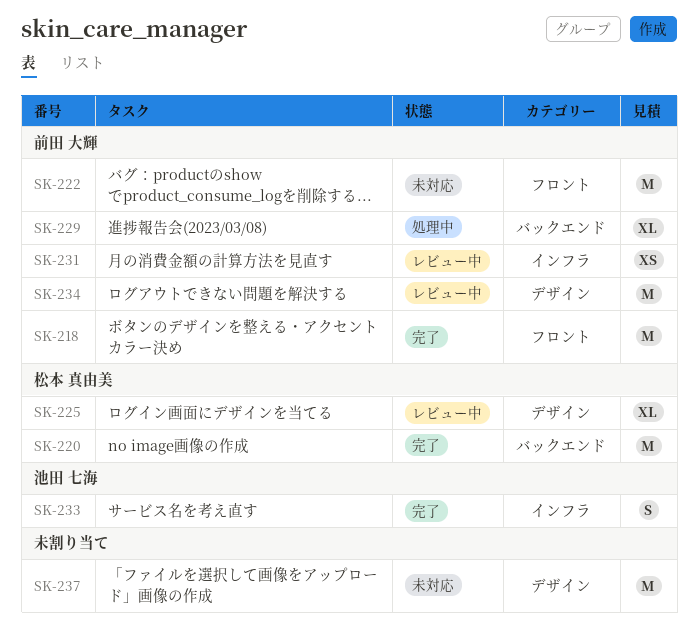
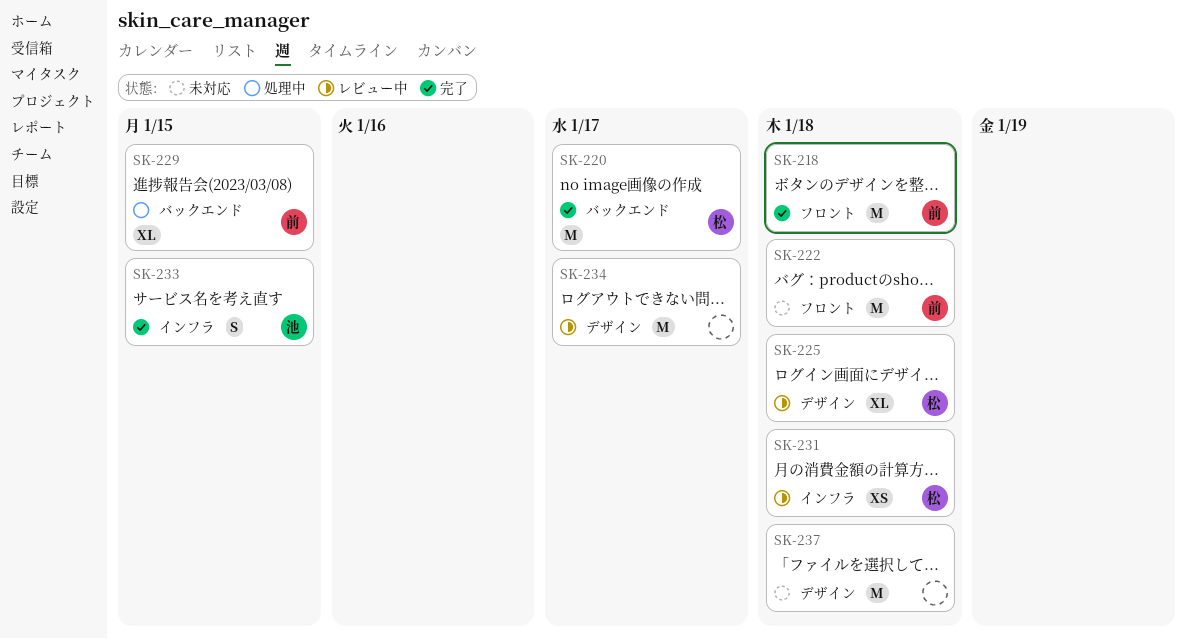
SK-231, owner: 前田 大輝 -> 松本 真由美
SK-234, owner: 前田 大輝 -> none

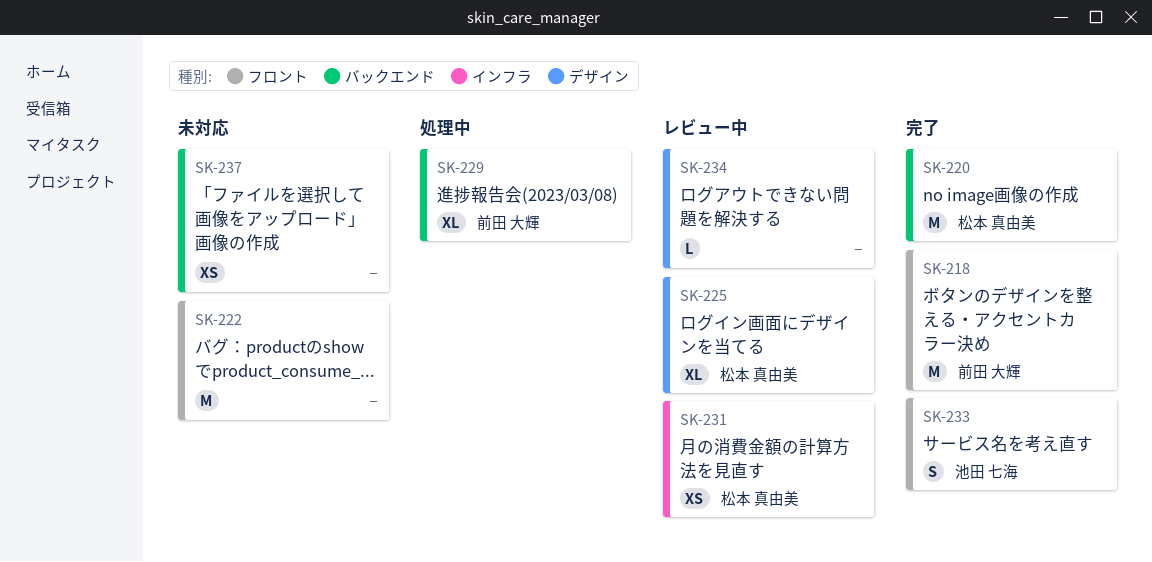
SK-222, owner: 前田 大輝 -> none
SK-233, label: インフラ -> フロント
SK-234, estimate: M -> L
SK-237, label: デザイン -> バックエンド
SK-237, estimate: M -> XS

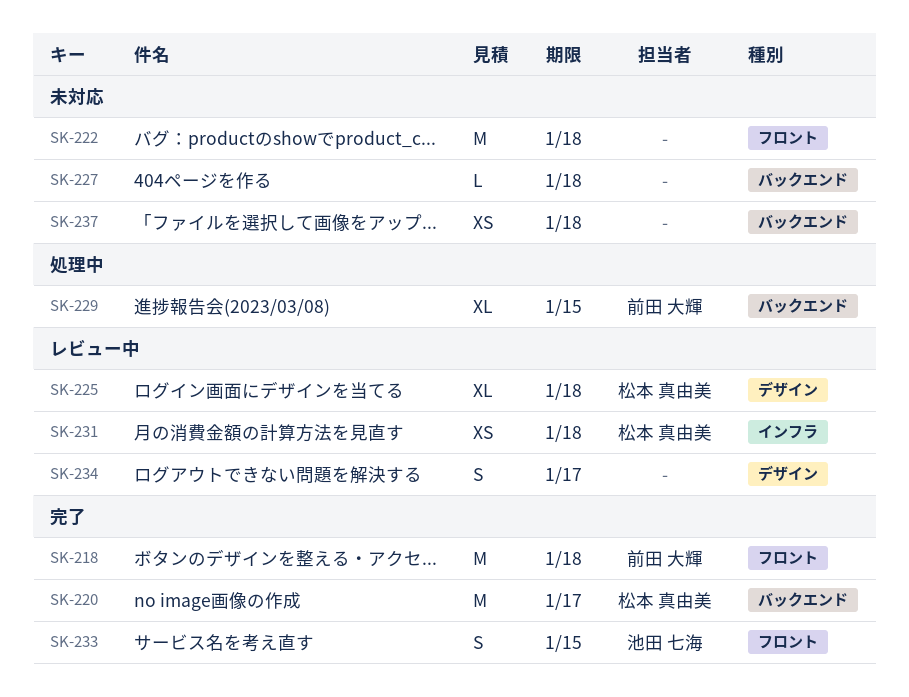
SK-227: none -> present
SK-234, estimate: L -> S

